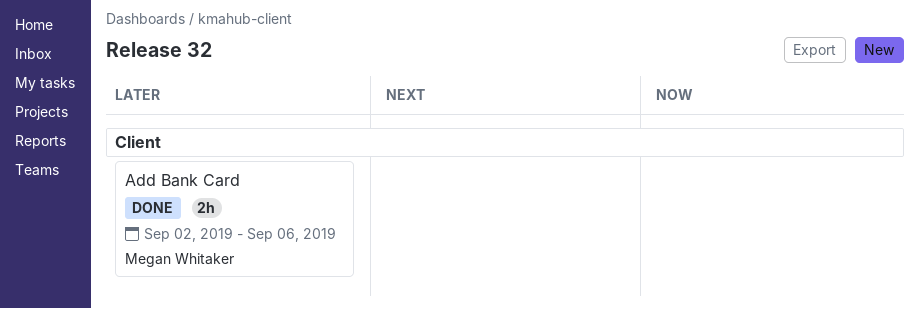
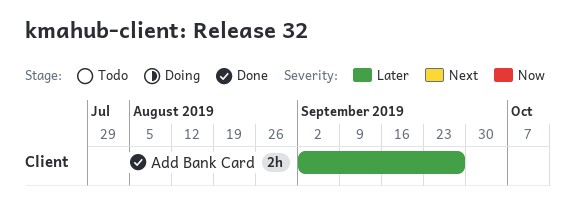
Add Bank Card, due: Sep 6 -> Sep 27

